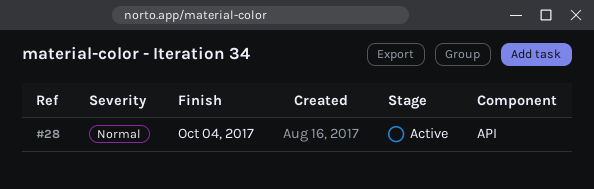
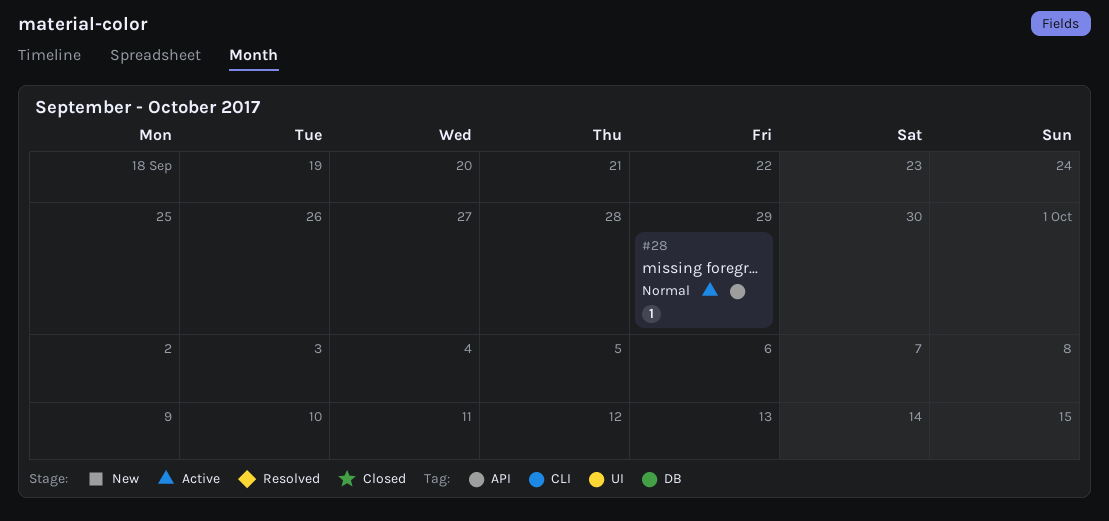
#28, due: Oct 4 -> Sep 29

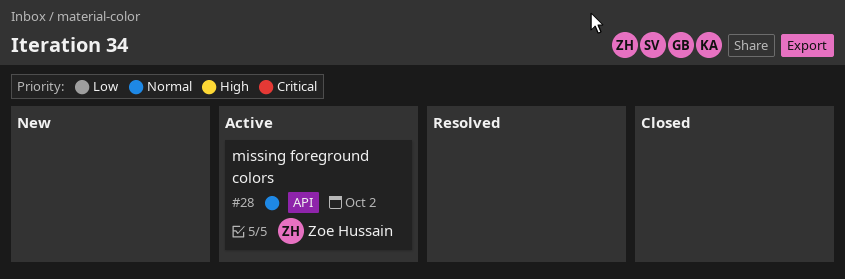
#28, due: Sep 29 -> Oct 2

